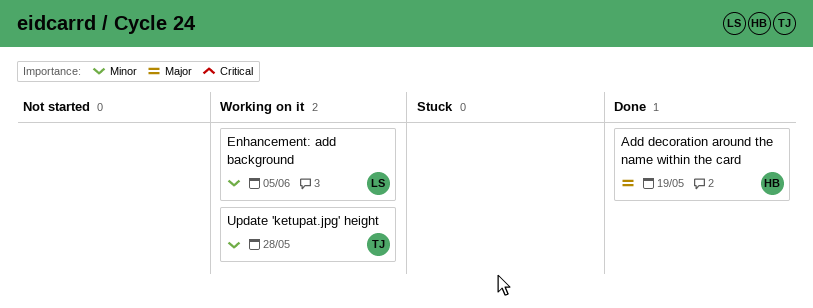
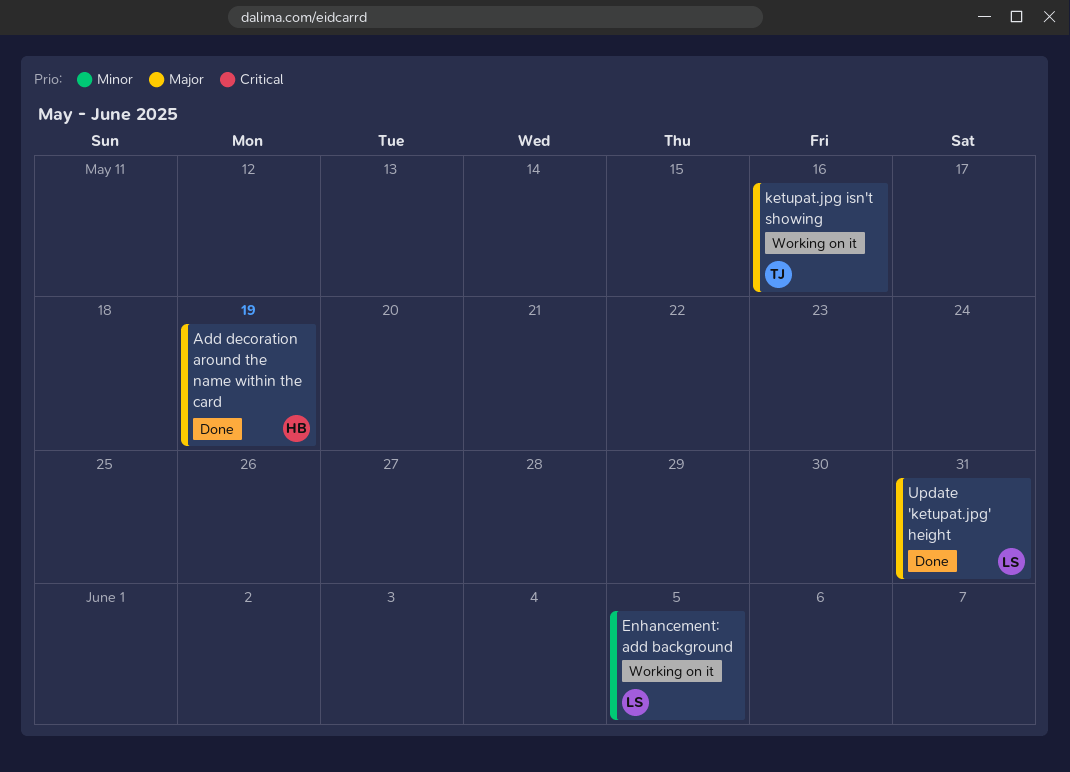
ketupat.jpg isn't showing: none -> present
Update 'ketupat.jpg' height, status: Working on it -> Done
Update 'ketupat.jpg' height, owner: TJ -> LS
Update 'ketupat.jpg' height, priority: Minor -> Major
Update 'ketupat.jpg' height, due: May 28 -> May 31

